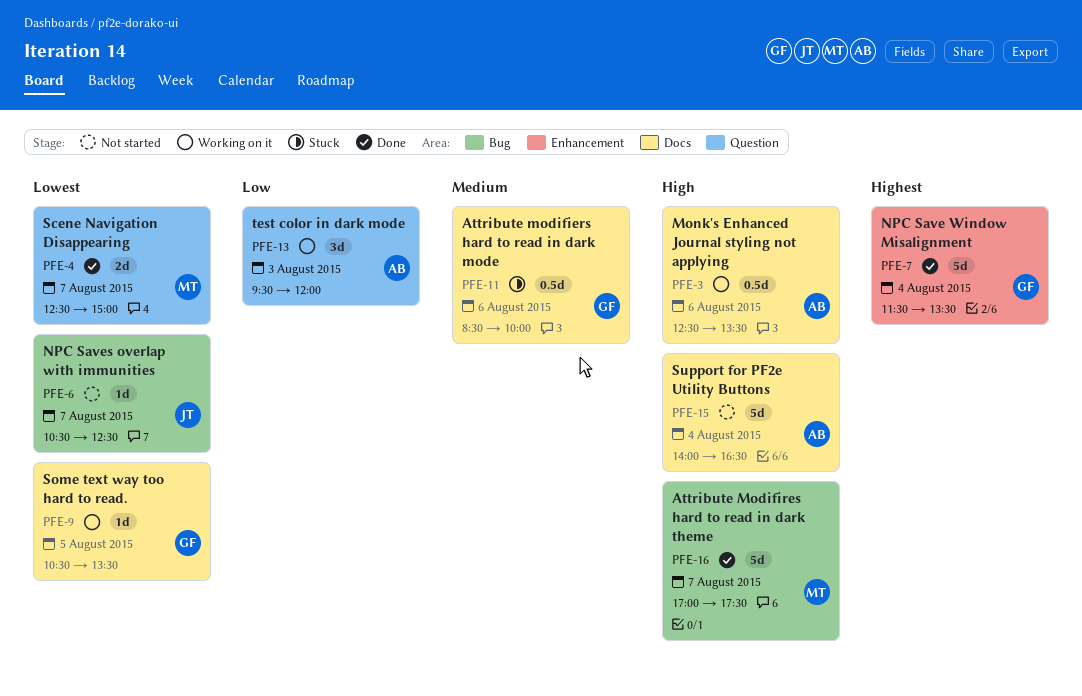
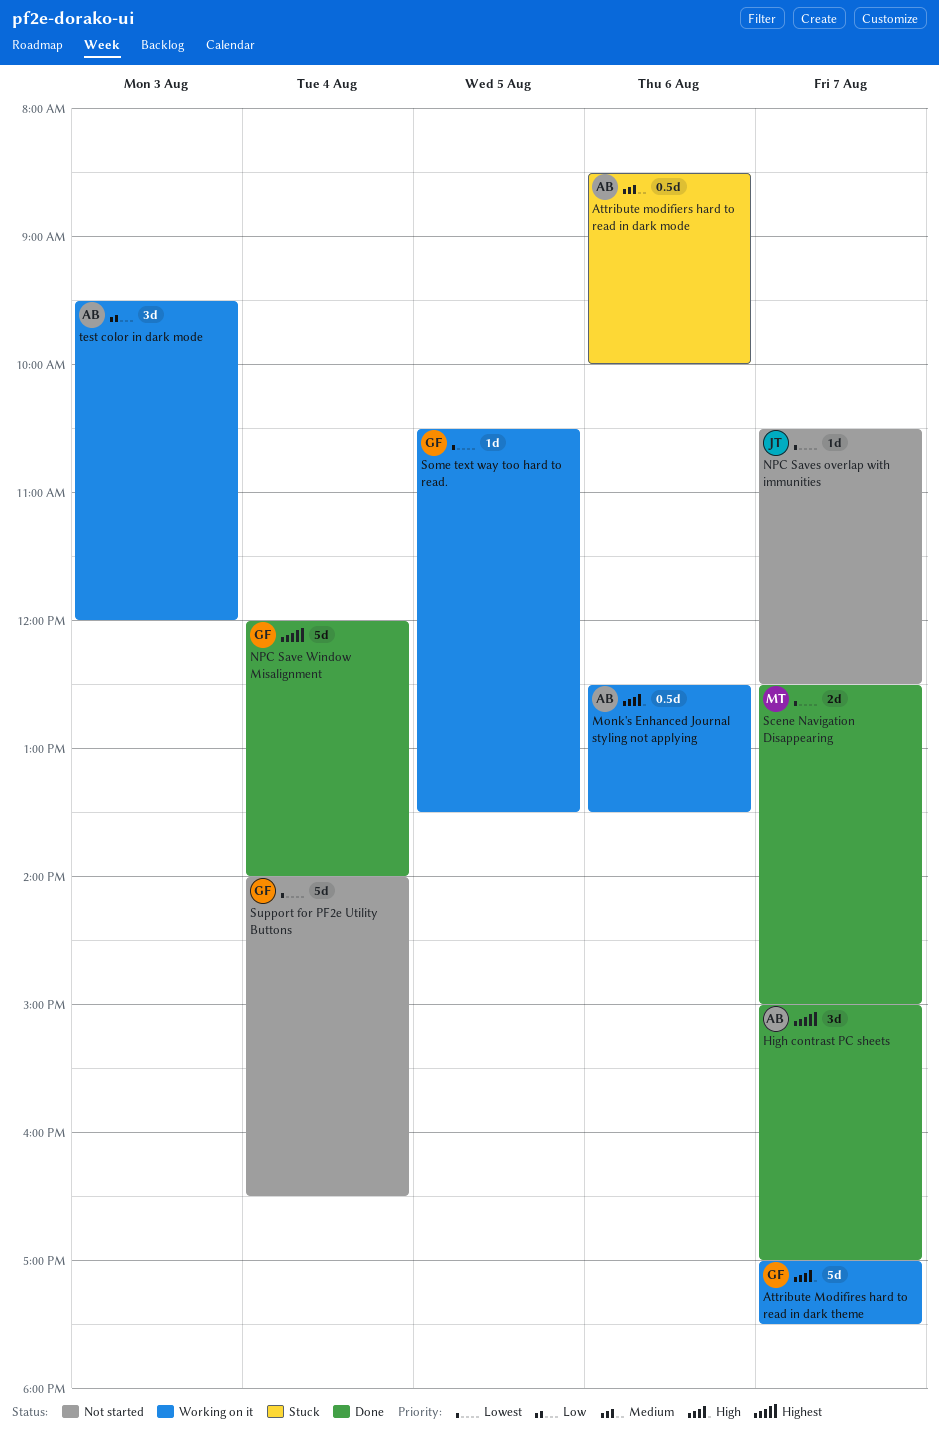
Attribute modifiers hard to read in dark mode, owner: GF -> AB
Attribute Modifires hard to read in dark theme, status: Done -> Working on it
Attribute Modifires hard to read in dark theme, owner: MT -> GF
High contrast PC sheets: none -> present
NPC Save Window Misalignment, begins: 11:30 -> 12:00
NPC Save Window Misalignment, ends: 13:30 -> 14:00
Support for PF2e Utility Buttons, owner: AB -> GF
Support for PF2e Utility Buttons, priority: High -> Lowest

